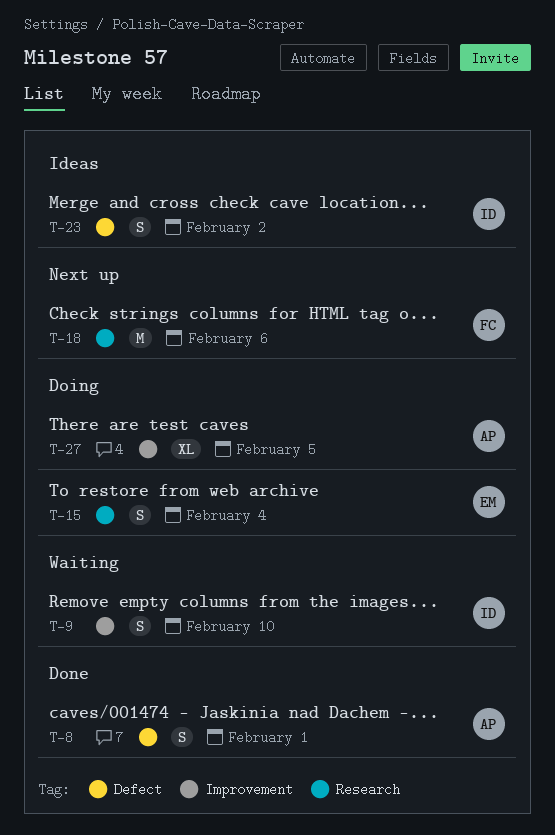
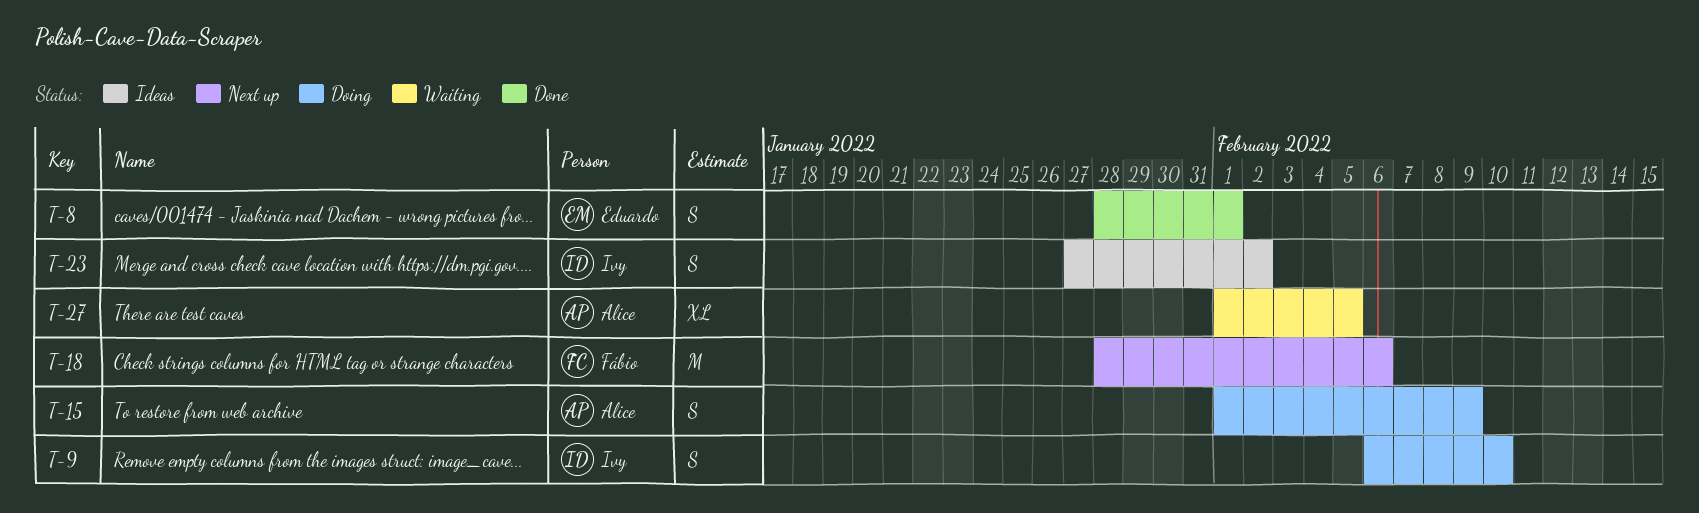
T-8, owner: Alice -> Eduardo
T-9, status: Waiting -> Doing
T-15, owner: Eduardo -> Alice
T-15, due: Feb 4 -> Feb 9
T-27, status: Doing -> Waiting

